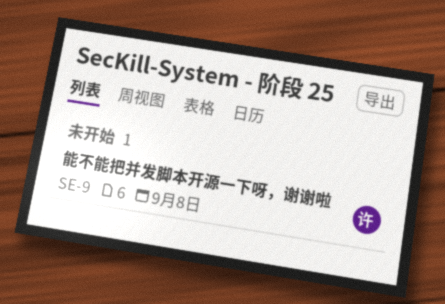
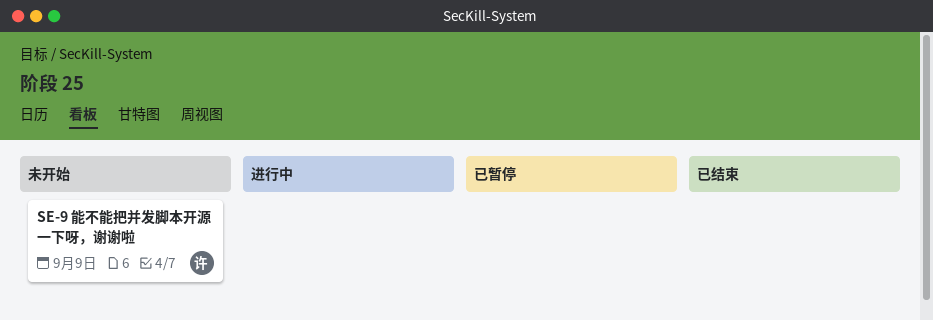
SE-9, due: Sep 8 -> Sep 9

